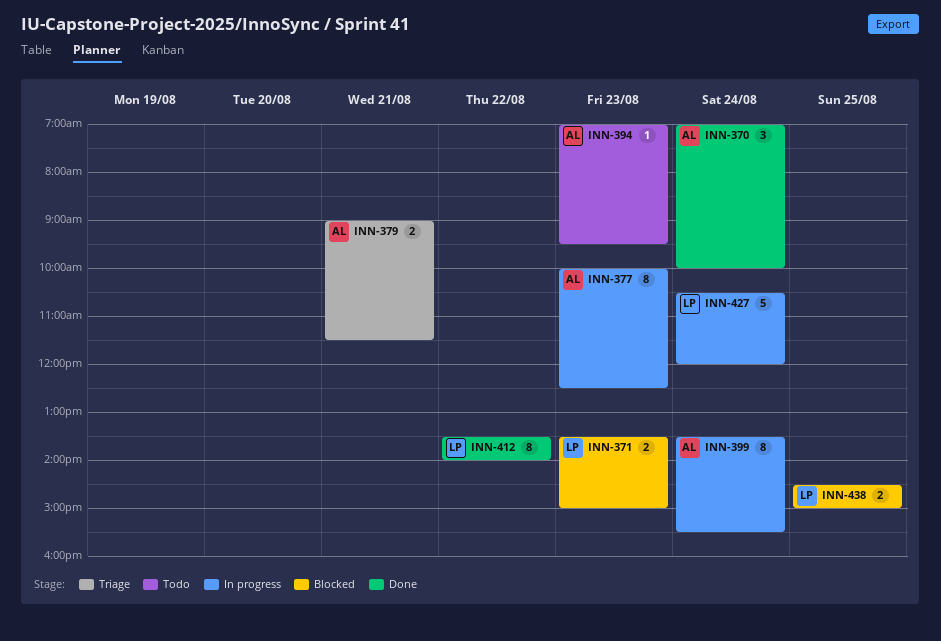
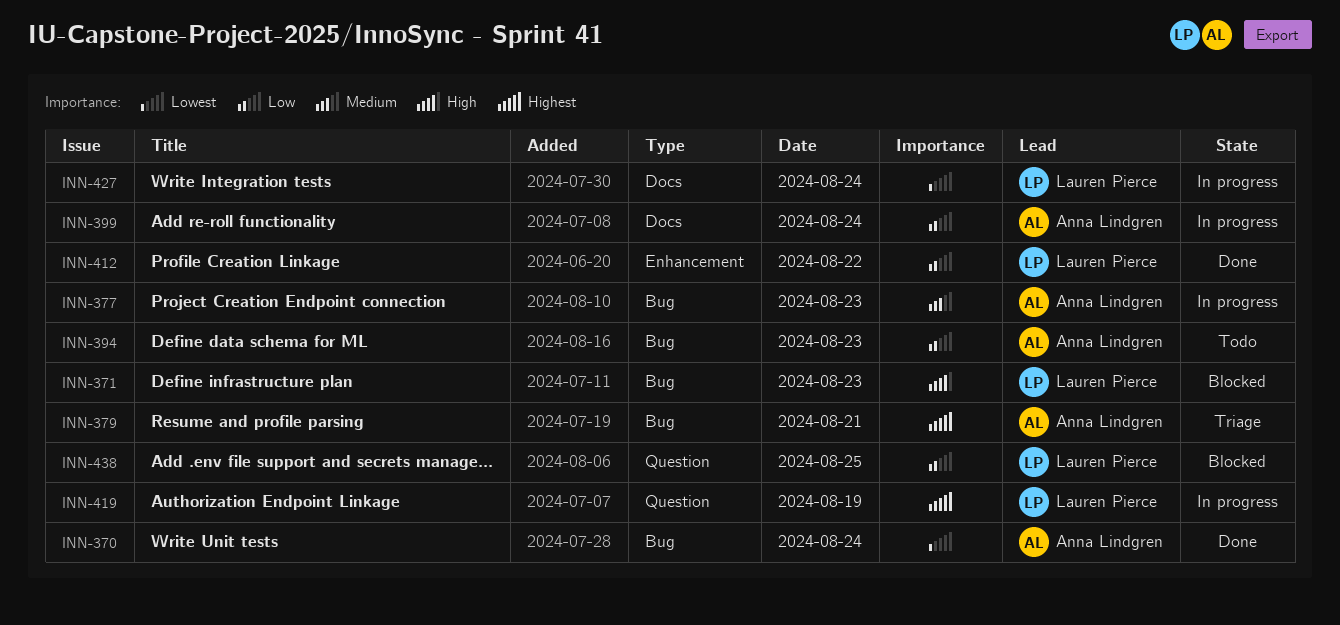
INN-419: none -> present

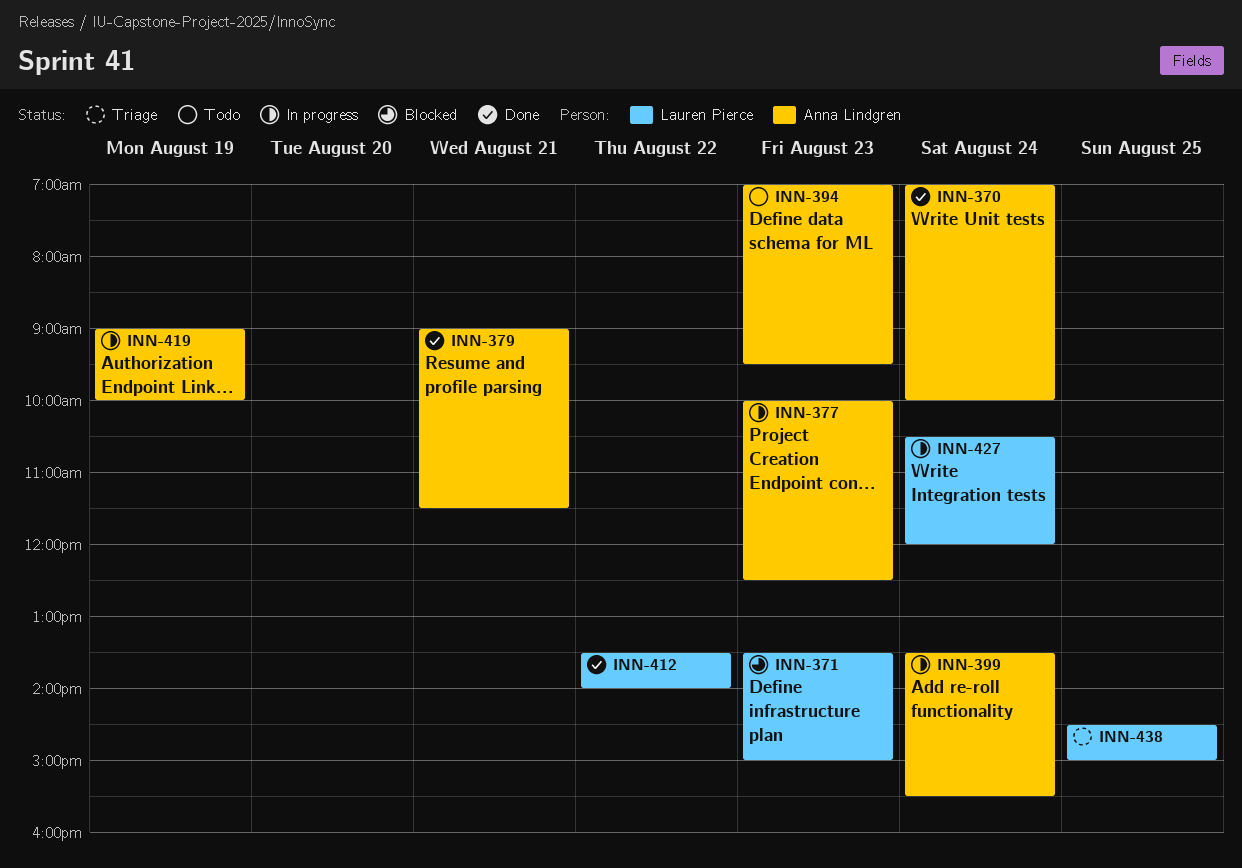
INN-379, status: Triage -> Done
INN-419, owner: Lauren Pierce -> Anna Lindgren
INN-438, status: Blocked -> Triage

